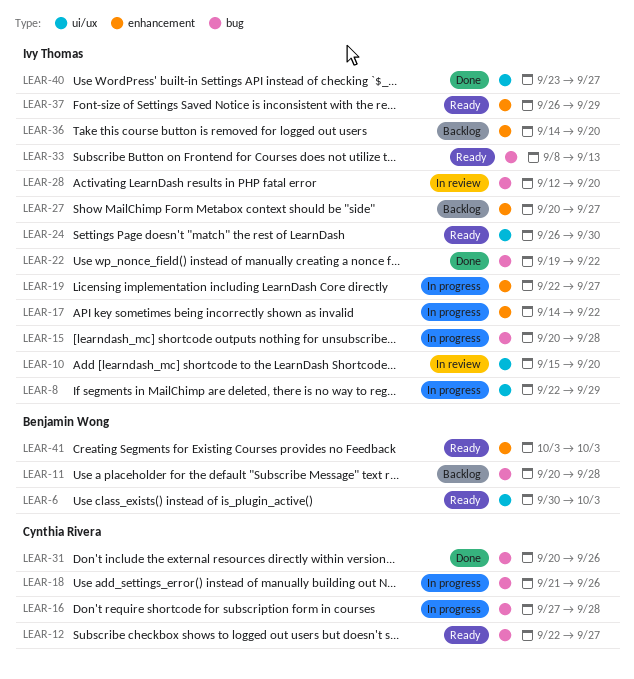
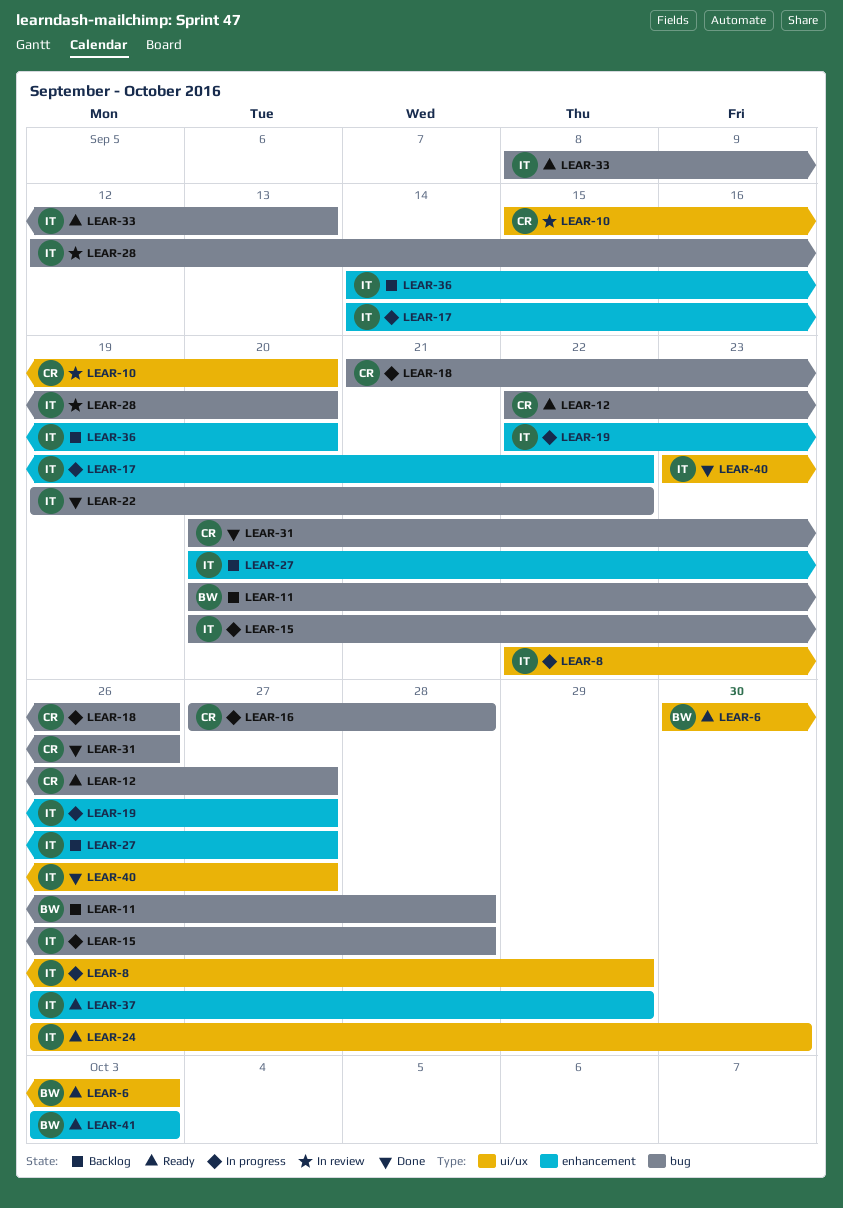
LEAR-10, owner: Ivy Thomas -> Cynthia Rivera

